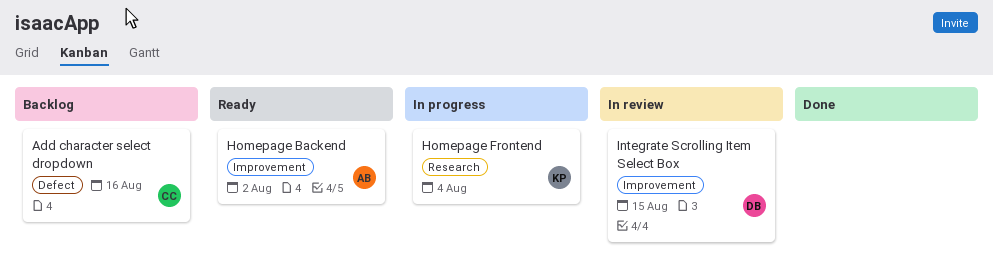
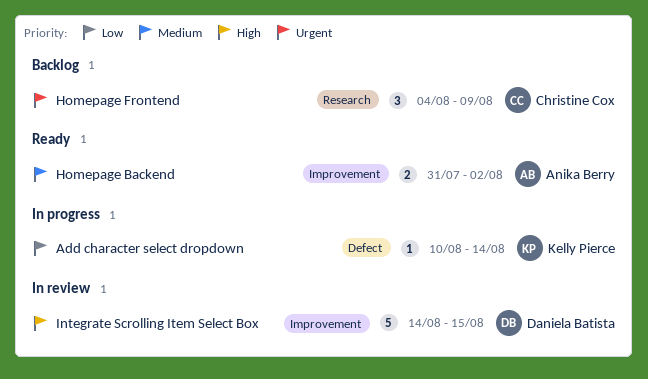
Add character select dropdown, status: Backlog -> In progress
Add character select dropdown, owner: Christine Cox -> Kelly Pierce
Add character select dropdown, due: Aug 16 -> Aug 14
Homepage Frontend, status: In progress -> Backlog
Homepage Frontend, owner: Kelly Pierce -> Christine Cox
Homepage Frontend, due: Aug 4 -> Aug 9

